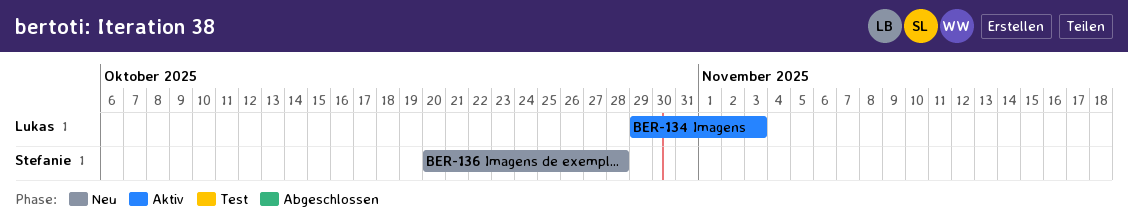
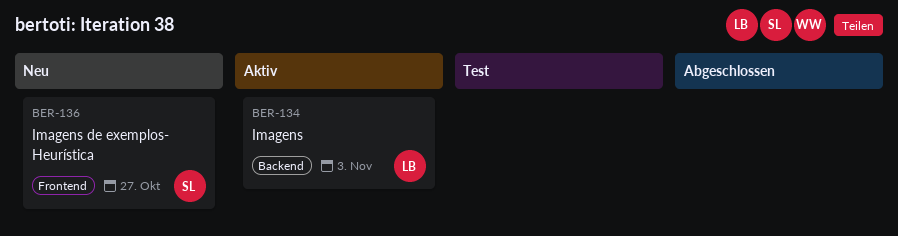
BER-136, due: Oct 28 -> Oct 27

